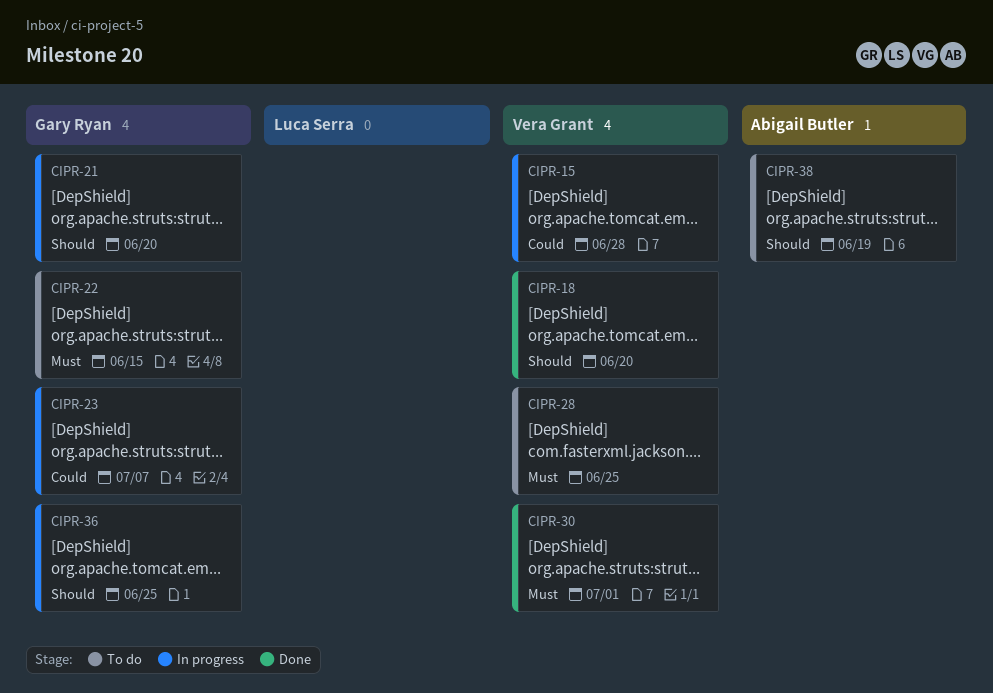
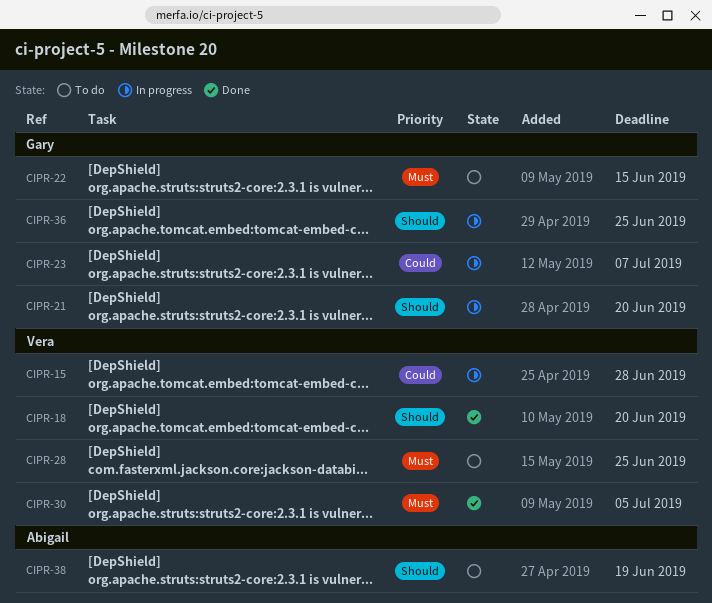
CIPR-30, due: Jul 1 -> Jul 5

